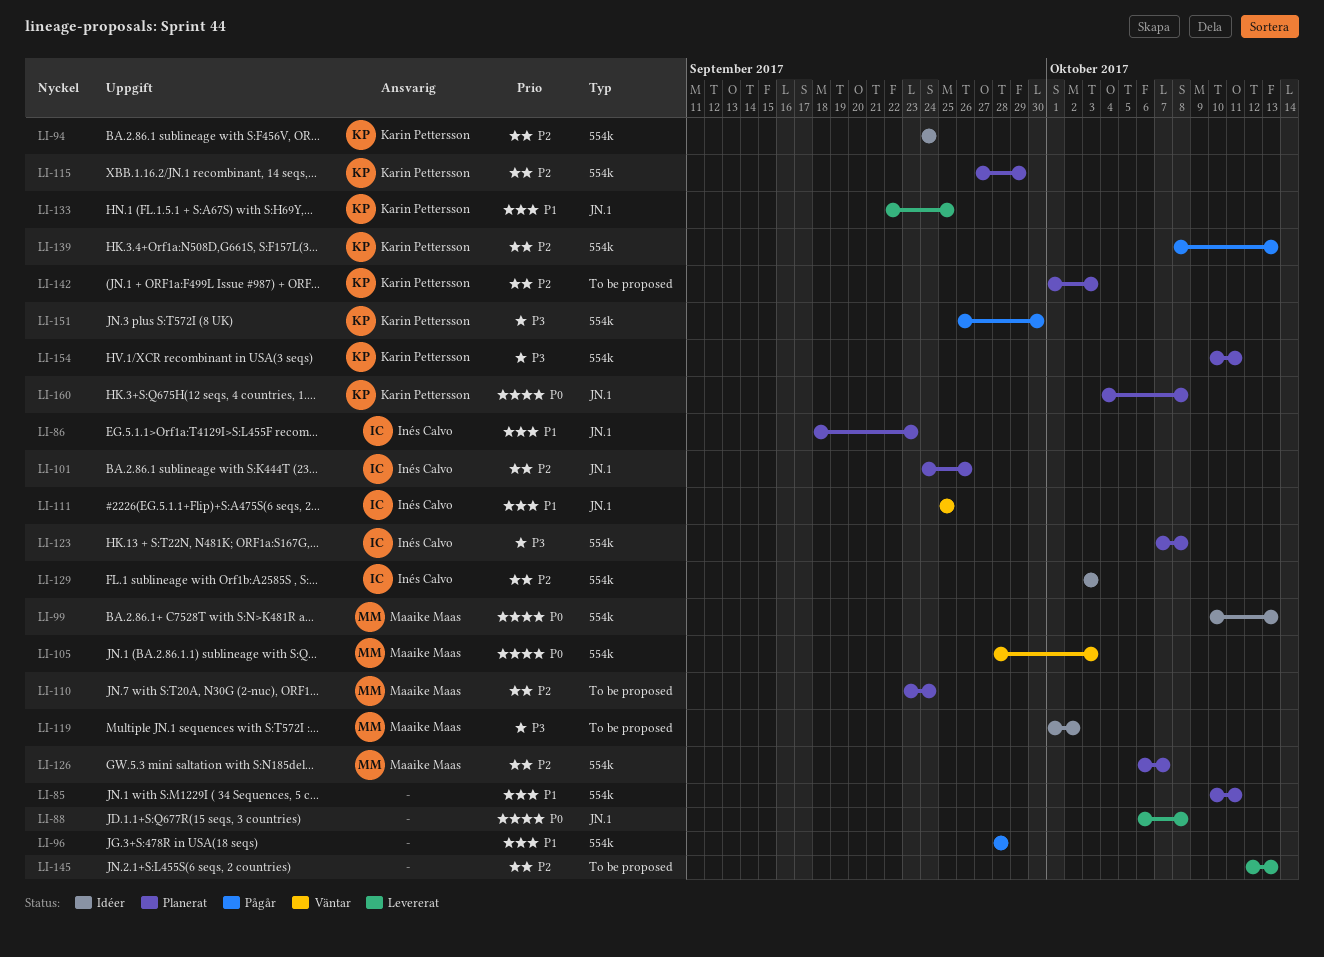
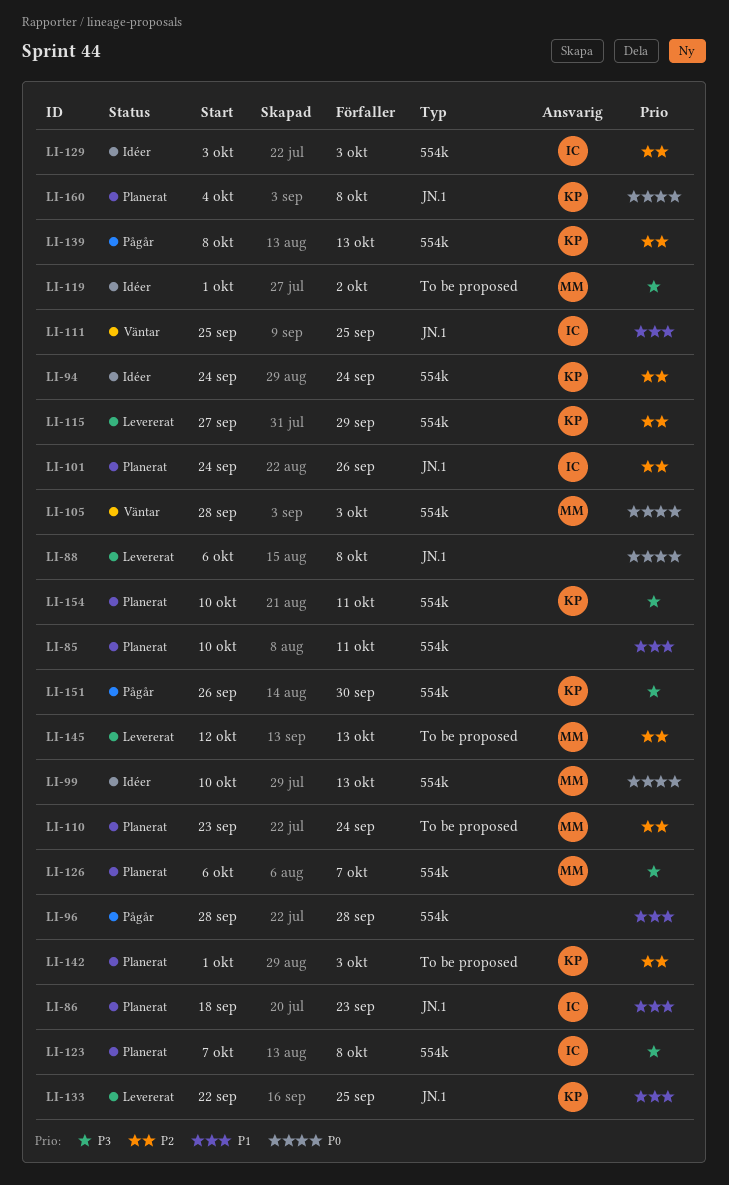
LI-115, status: Planerat -> Levererat
LI-126, priority: P2 -> P3
LI-145, owner: none -> Maaike Maas

